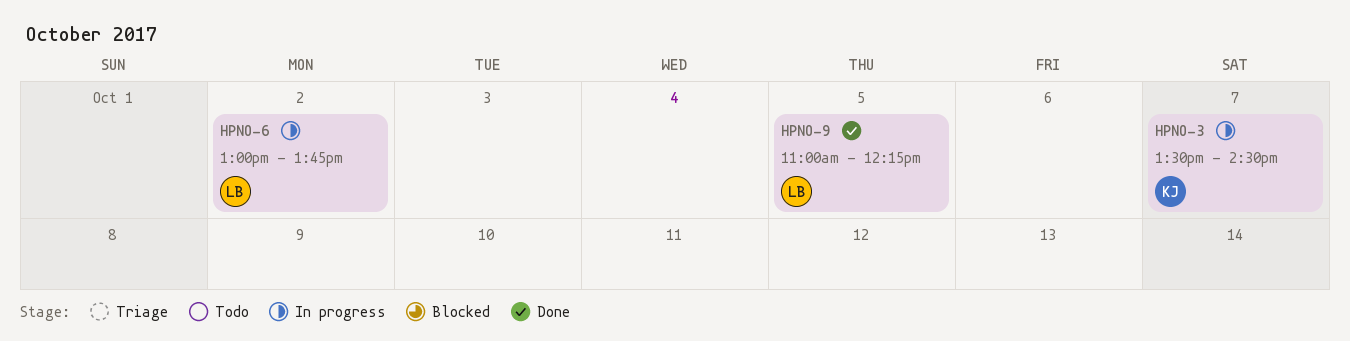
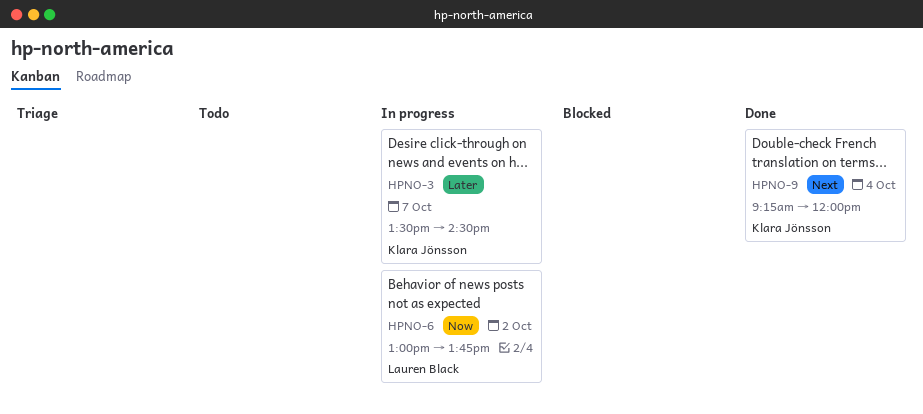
HPNO-9, owner: Lauren Black -> Klara Jönsson
HPNO-9, day: Oct 5 -> Oct 4
HPNO-9, begins: 11:00 -> 09:15
HPNO-9, ends: 12:15 -> 12:00

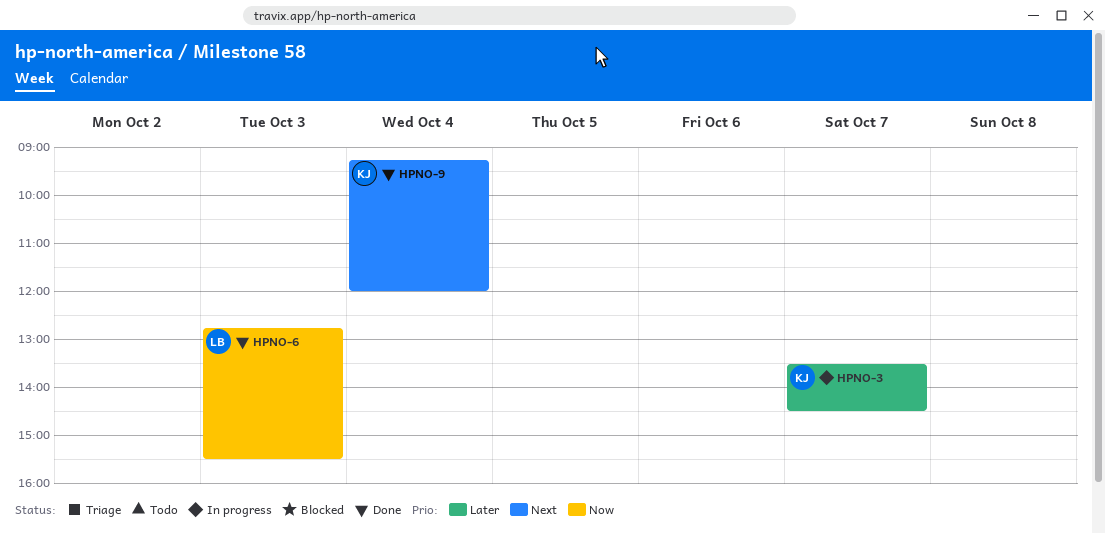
HPNO-6, status: In progress -> Done
HPNO-6, day: Oct 2 -> Oct 3
HPNO-6, begins: 13:00 -> 12:45
HPNO-6, ends: 13:45 -> 15:30

